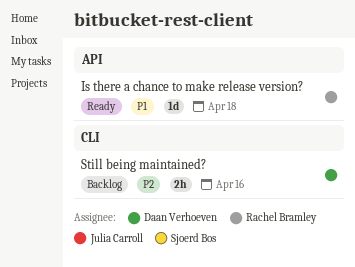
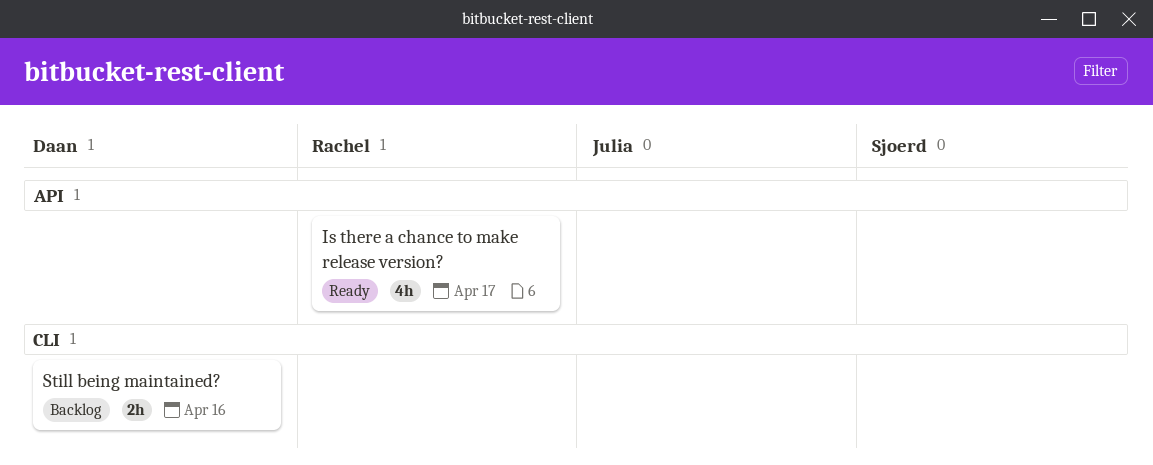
Is there a chance to make release version?, estimate: 1d -> 4h
Is there a chance to make release version?, due: Apr 18 -> Apr 17

